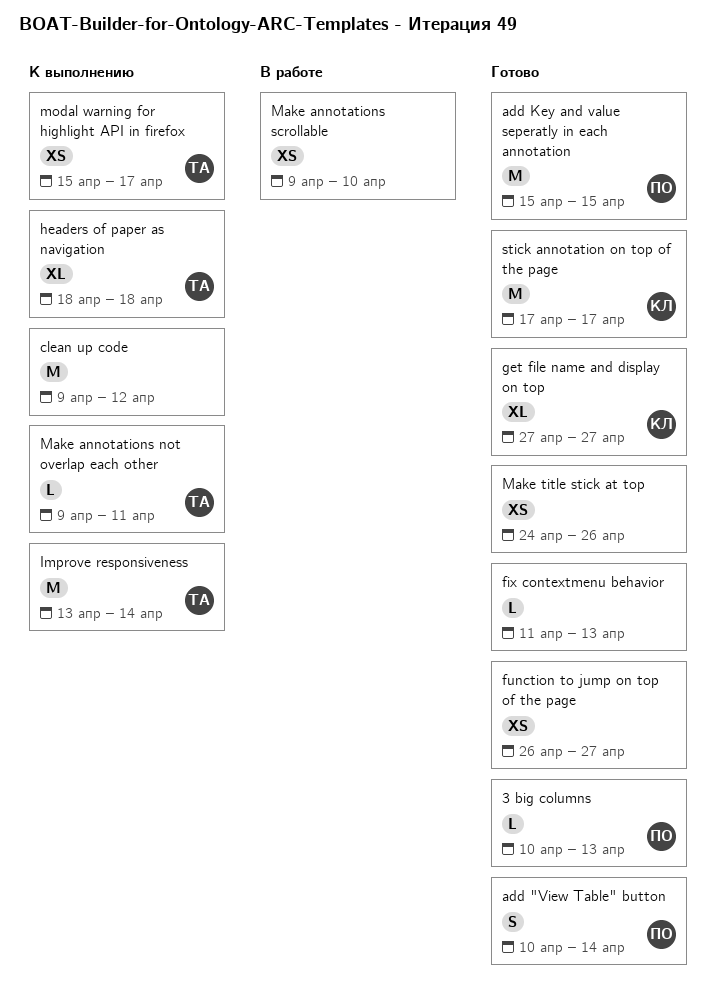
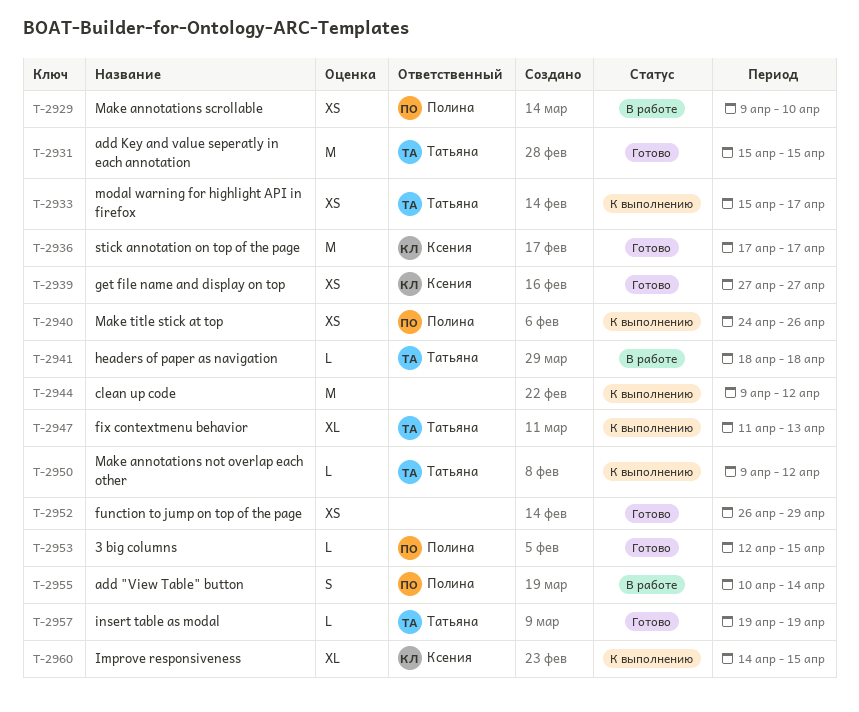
3 big columns, start: Apr 10 -> Apr 12
3 big columns, due: Apr 13 -> Apr 15
add "View Table" button, status: Готово -> В работе
add Key and value seperatly in each annotation, owner: Полина -> Татьяна
fix contextmenu behavior, status: Готово -> К выполнению
fix contextmenu behavior, owner: none -> Татьяна
fix contextmenu behavior, estimate: L -> XL
function to jump on top of the page, due: Apr 27 -> Apr 29
get file name and display on top, estimate: XL -> XS
headers of paper as navigation, status: К выполнению -> В работе
headers of paper as navigation, estimate: XL -> L
Improve responsiveness, owner: Татьяна -> Ксения
Improve responsiveness, estimate: M -> XL
Improve responsiveness, start: Apr 13 -> Apr 14
Improve responsiveness, due: Apr 14 -> Apr 15
insert table as modal: none -> present
Make annotations not overlap each other, due: Apr 11 -> Apr 12
Make annotations scrollable, owner: none -> Полина
Make title stick at top, status: Готово -> К выполнению
Make title stick at top, owner: none -> Полина

